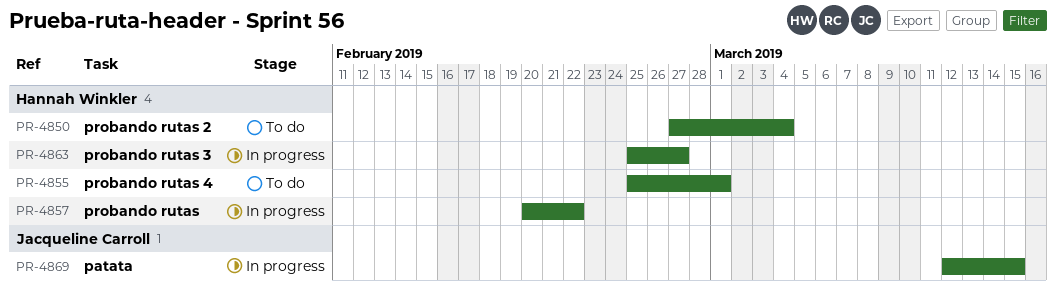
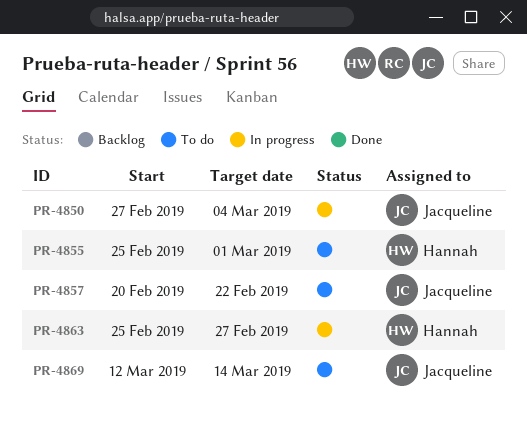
PR-4850, status: To do -> In progress
PR-4850, owner: Hannah Winkler -> Jacqueline Carroll
PR-4857, status: In progress -> To do
PR-4857, owner: Hannah Winkler -> Jacqueline Carroll
PR-4869, status: In progress -> To do
PR-4869, due: Mar 15 -> Mar 14

